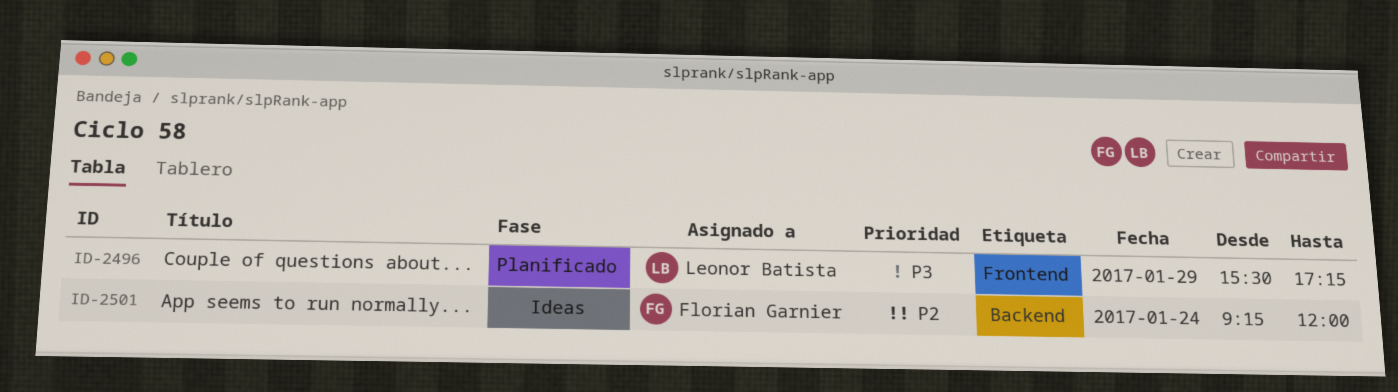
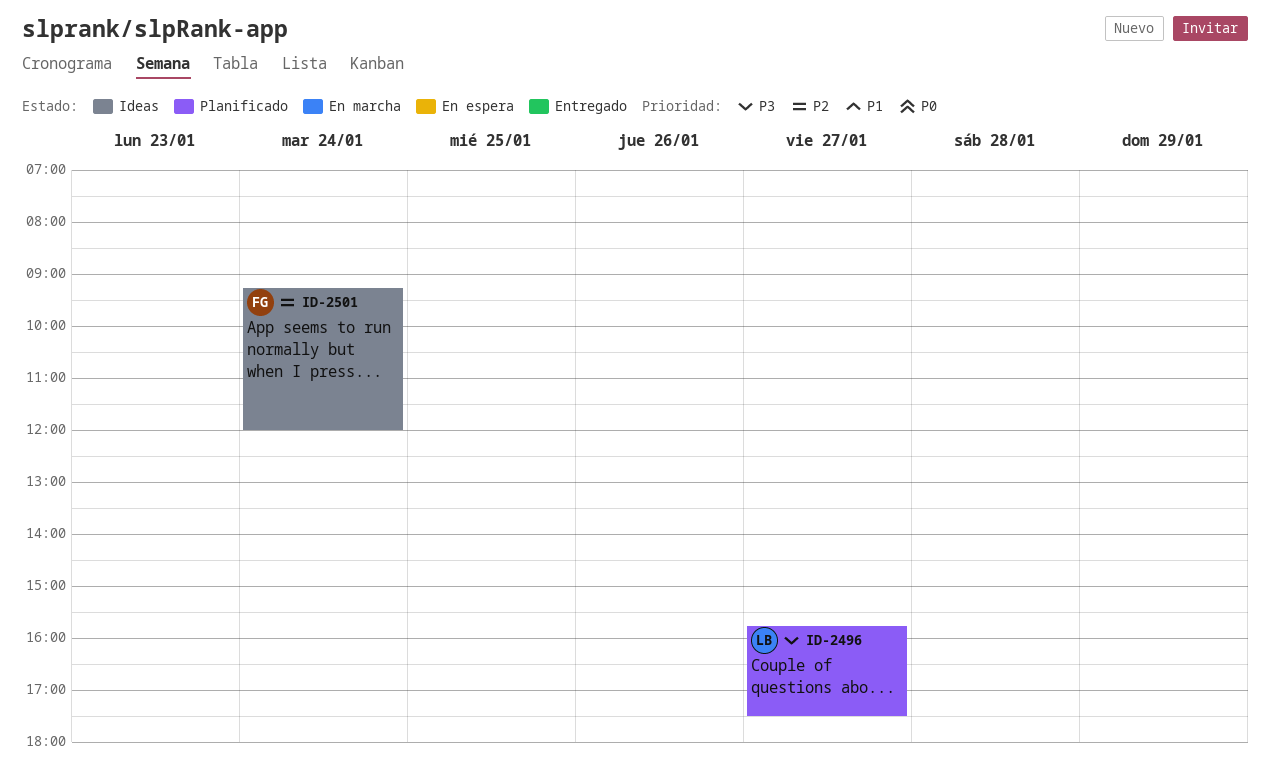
ID-2496, day: Jan 29 -> Jan 27
ID-2496, begins: 15:30 -> 15:45
ID-2496, ends: 17:15 -> 17:30

